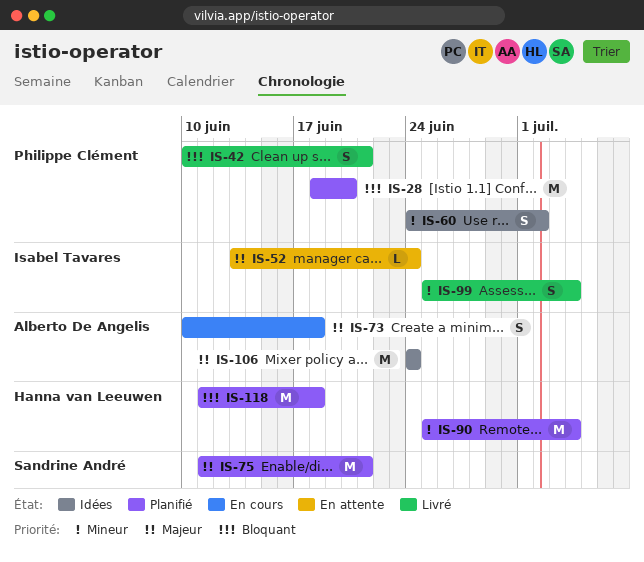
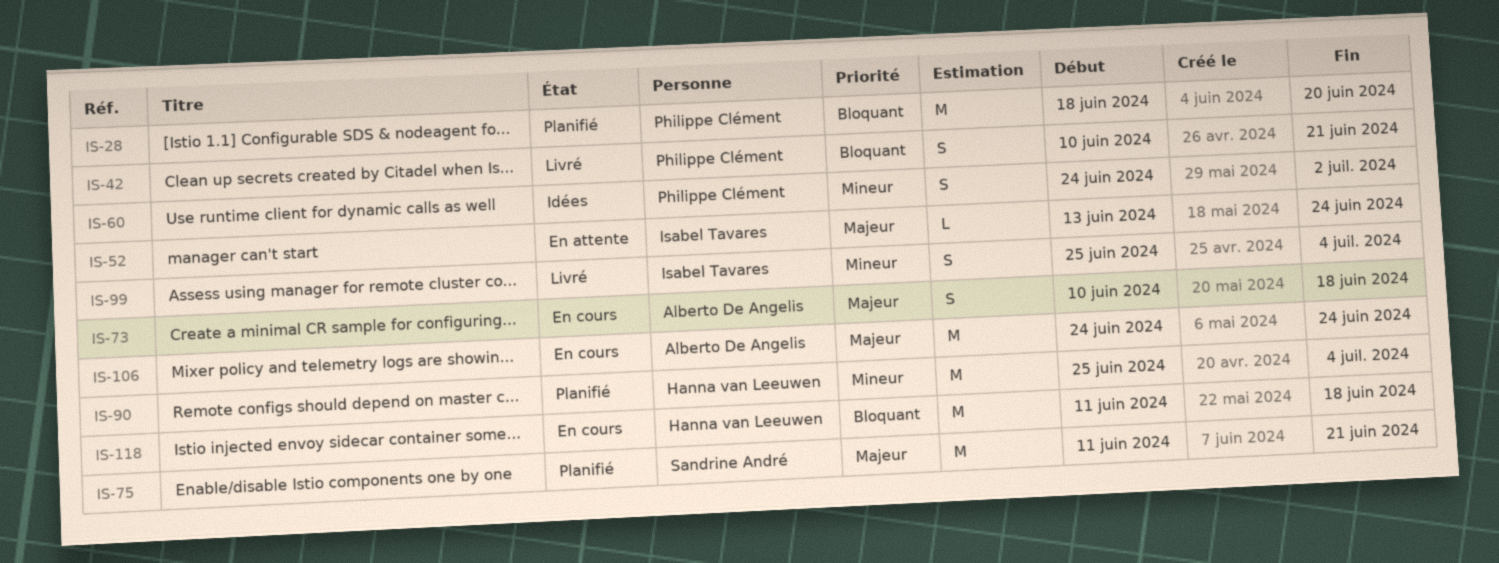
IS-106, status: Idées -> En cours
IS-118, status: Planifié -> En cours

